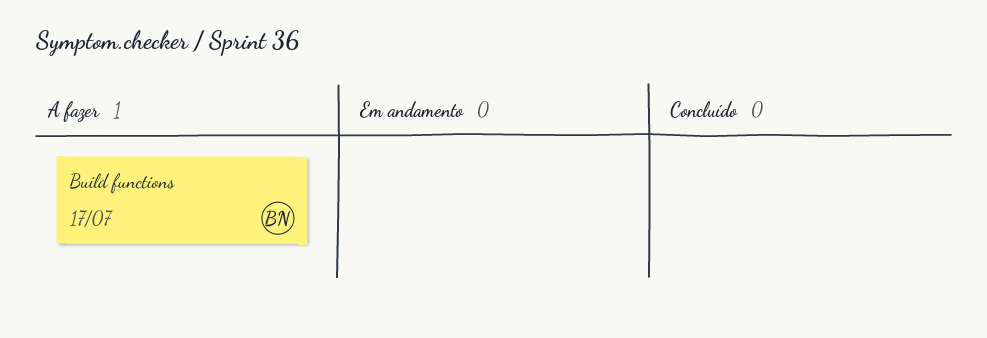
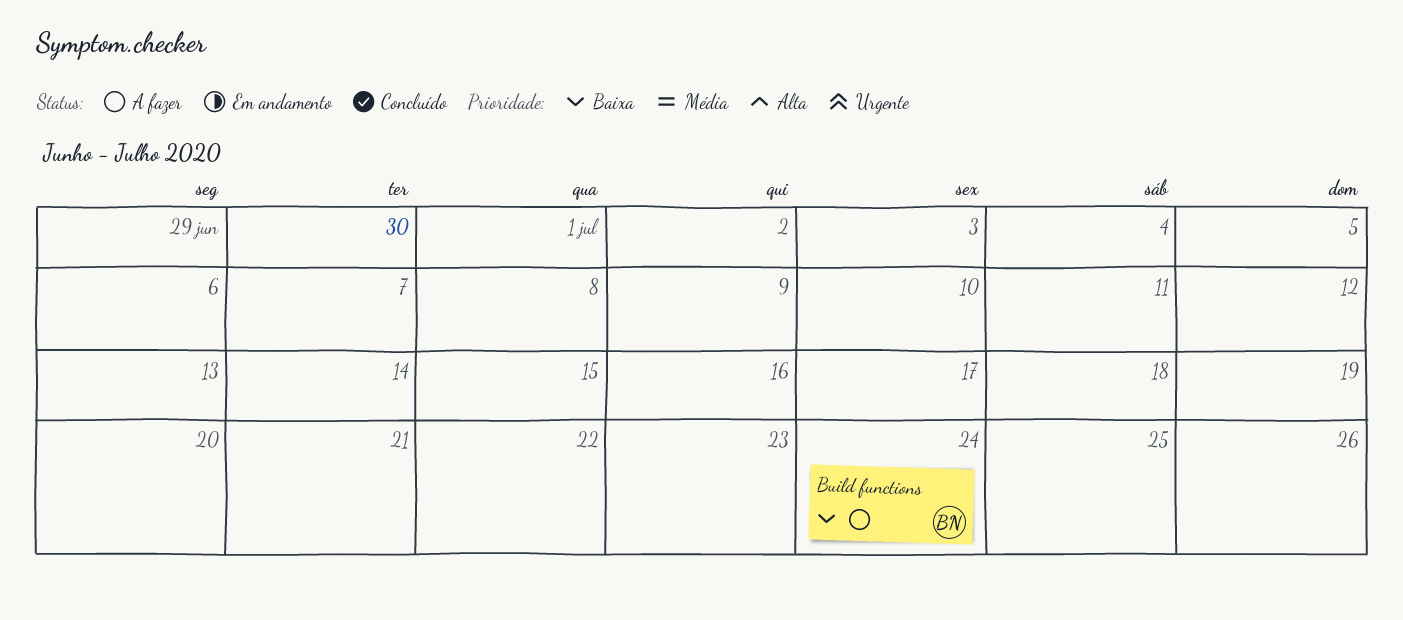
Build functions, due: Jul 17 -> Jul 24

